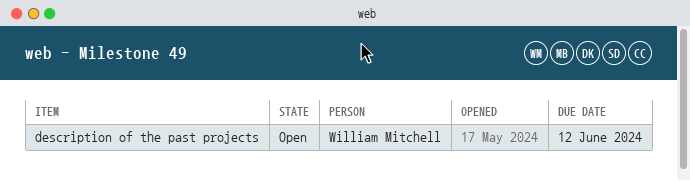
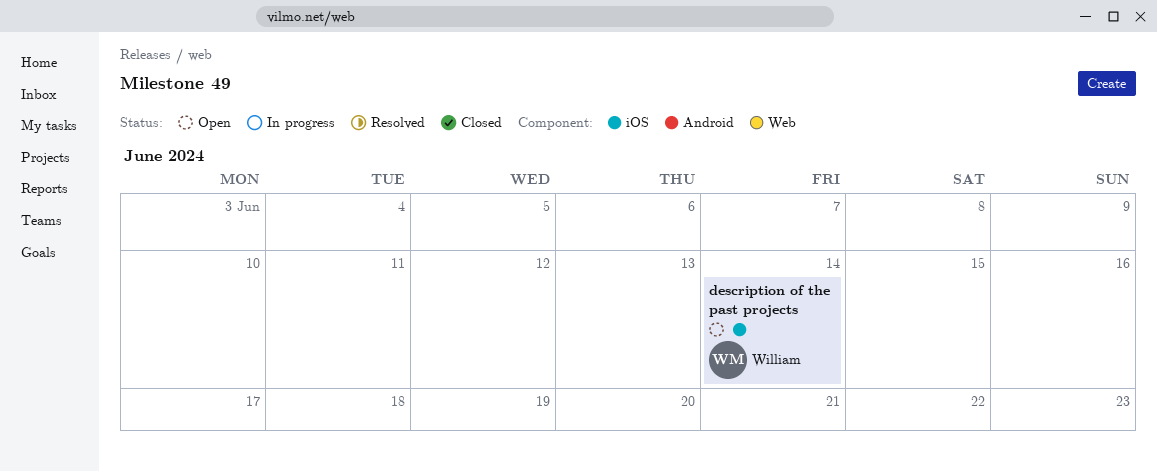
description of the past projects, due: Jun 12 -> Jun 14

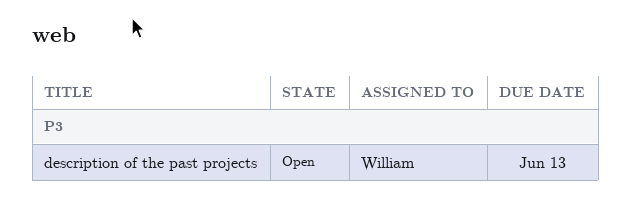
description of the past projects, due: Jun 14 -> Jun 13

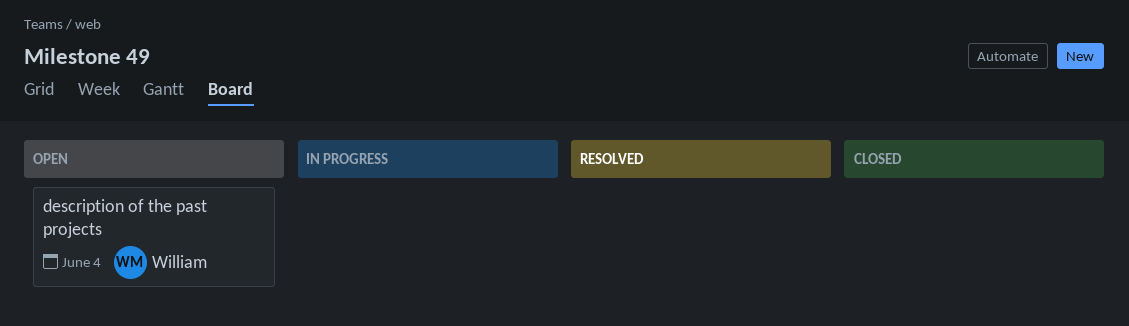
description of the past projects, due: Jun 13 -> Jun 4

